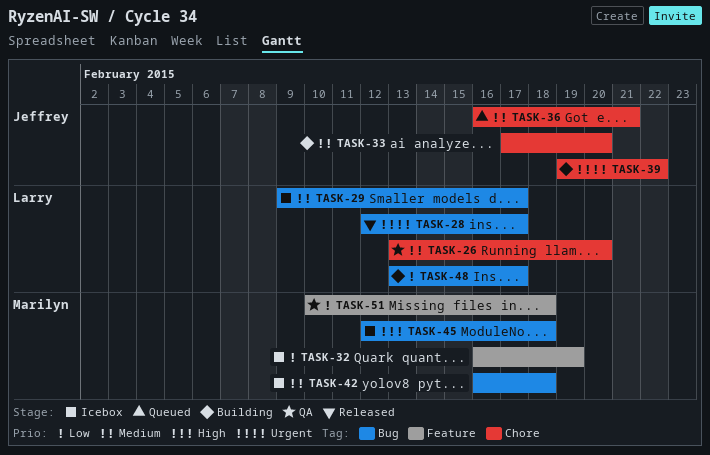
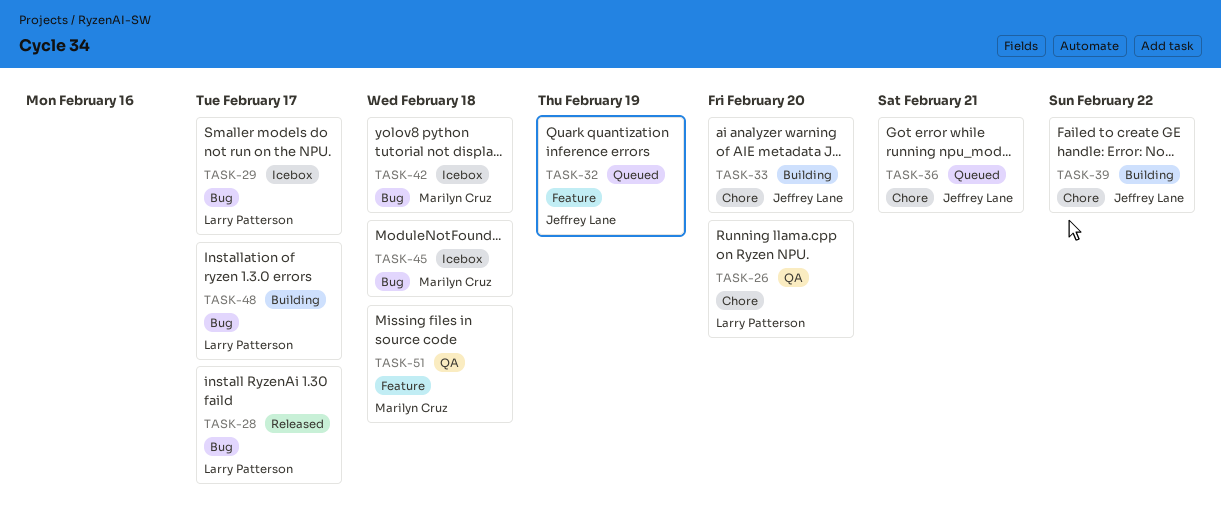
TASK-32, status: Icebox -> Queued
TASK-32, owner: Marilyn Cruz -> Jeffrey Lane

